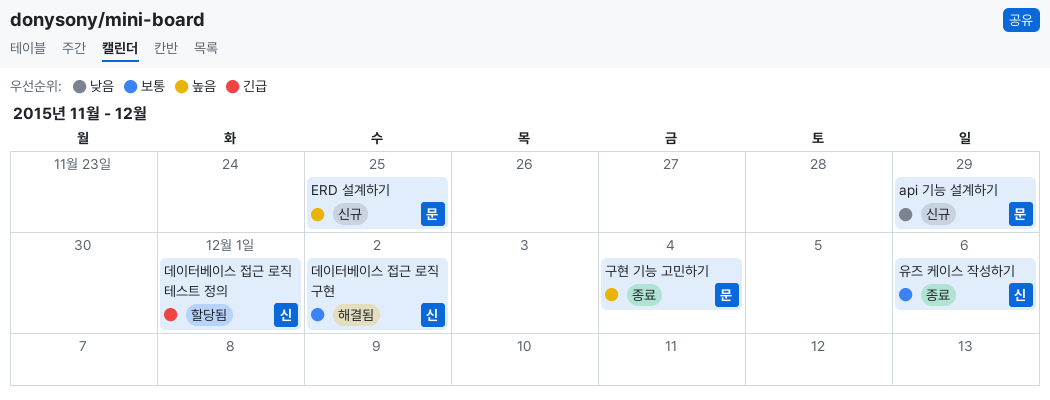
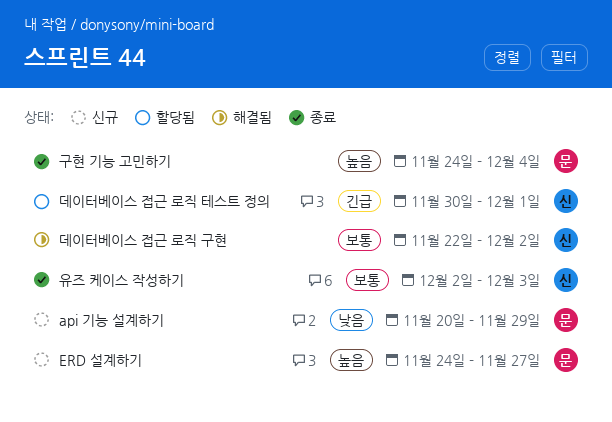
ERD 설계하기, due: Nov 25 -> Nov 27
유즈 케이스 작성하기, due: Dec 6 -> Dec 3

